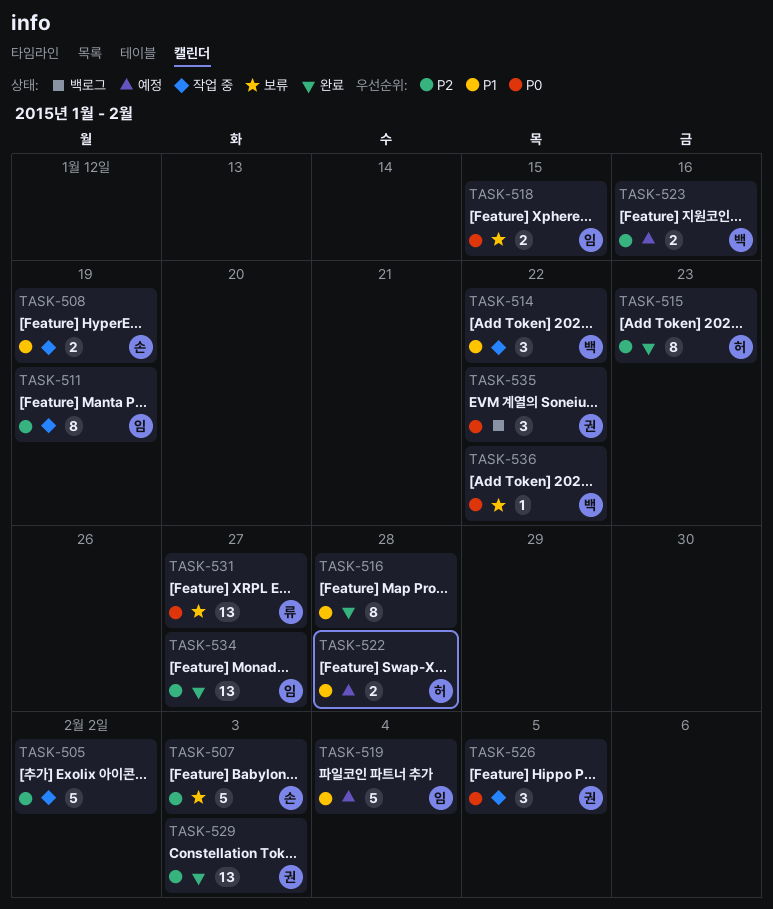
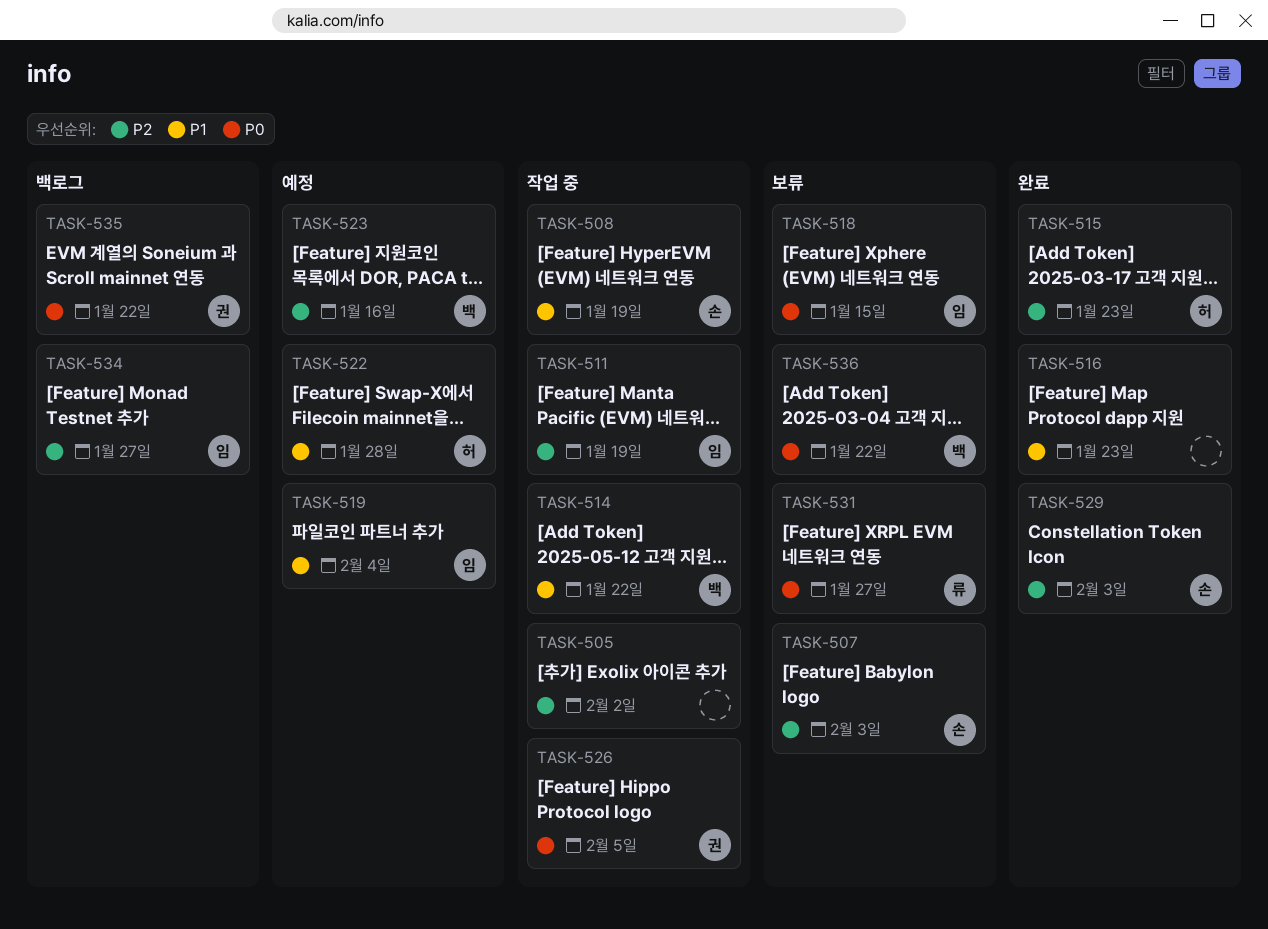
TASK-516, due: Jan 28 -> Jan 23
TASK-529, owner: 권 -> 손
TASK-534, status: 완료 -> 백로그

